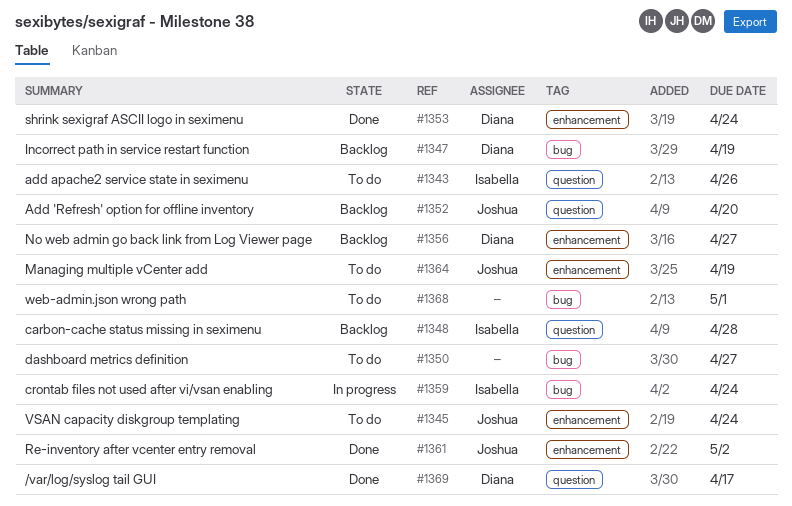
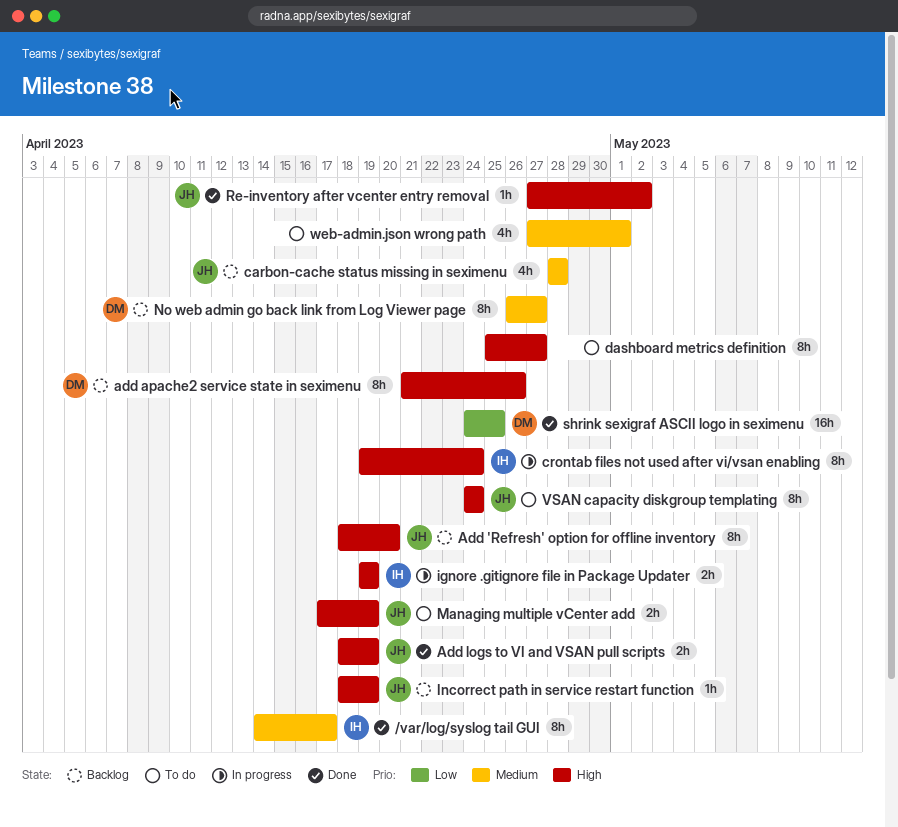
/var/log/syslog tail GUI, owner: Diana -> Isabella
add apache2 service state in seximenu, status: To do -> Backlog
add apache2 service state in seximenu, owner: Isabella -> Diana
Add logs to VI and VSAN pull scripts: none -> present
carbon-cache status missing in seximenu, owner: Isabella -> Joshua
ignore .gitignore file in Package Updater: none -> present
Incorrect path in service restart function, owner: Diana -> Joshua
shrink sexigraf ASCII logo in seximenu, due: Apr 24 -> Apr 25

